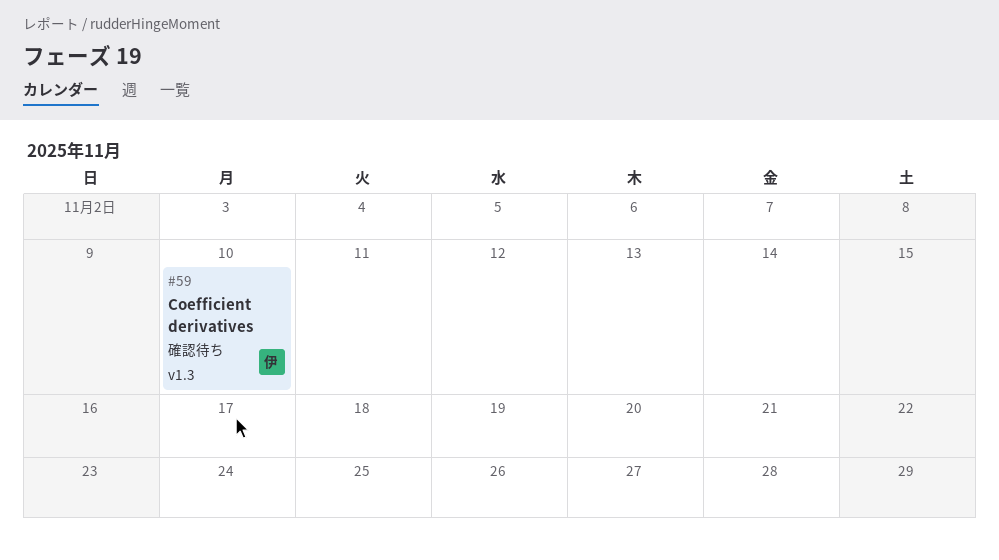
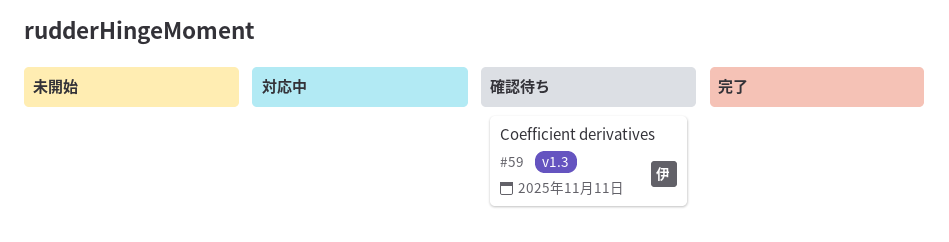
#59, due: Nov 10 -> Nov 11

